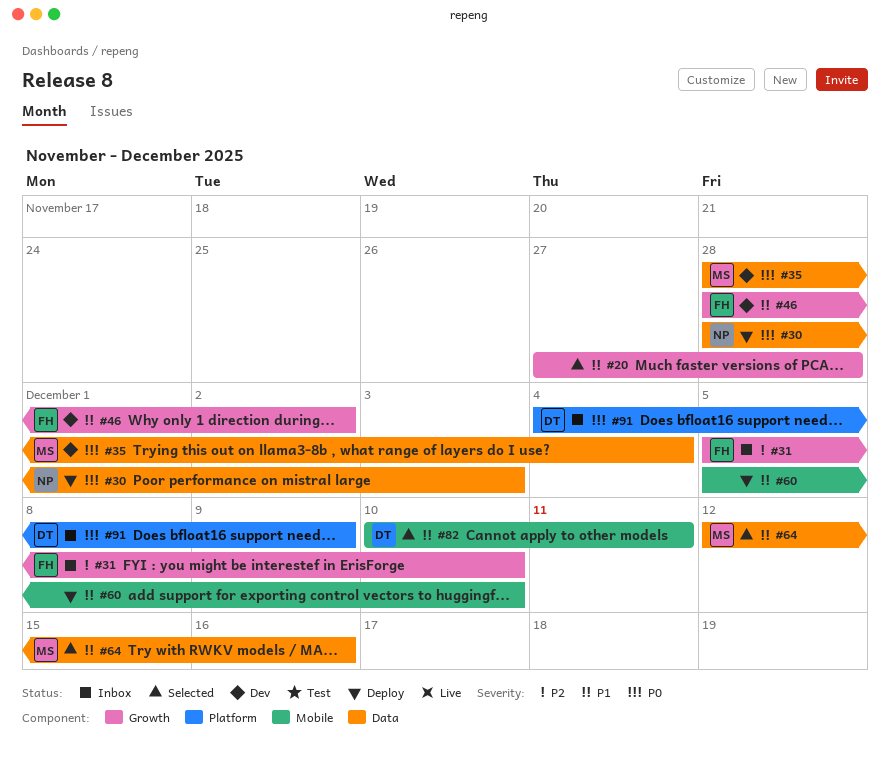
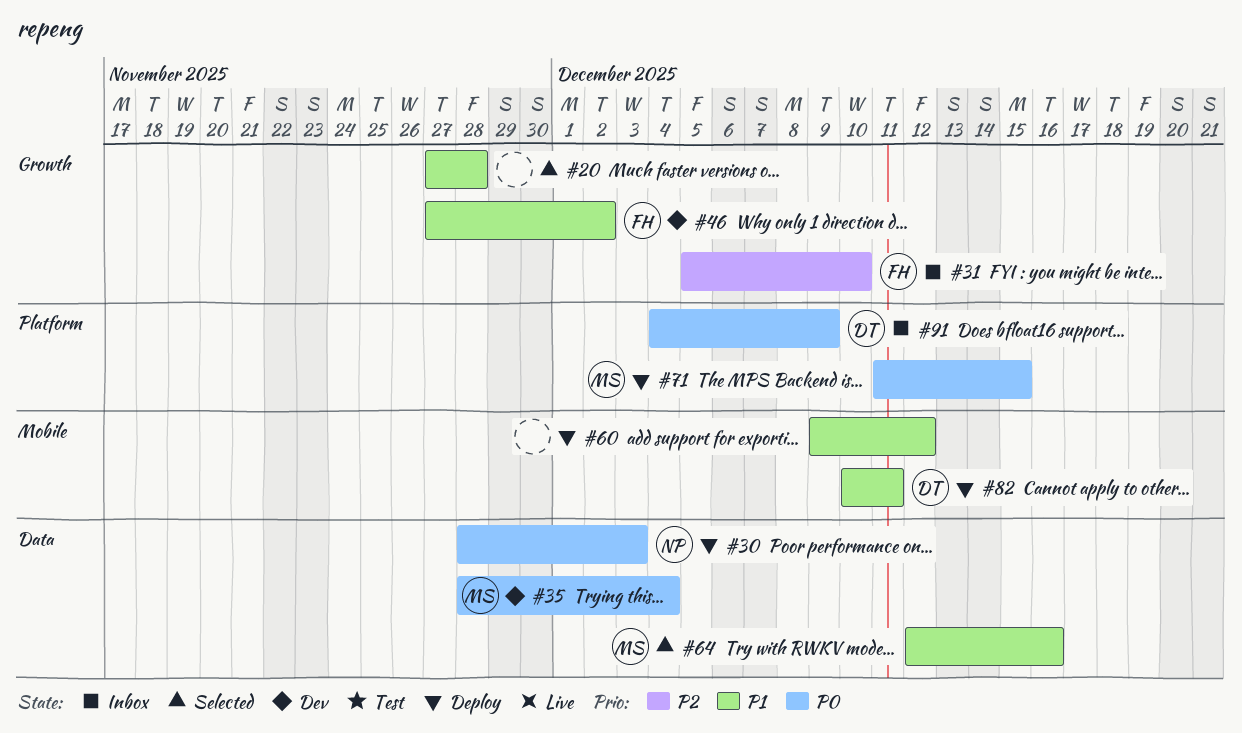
#46, start: Nov 28 -> Nov 27
#60, start: Dec 5 -> Dec 9
#60, due: Dec 10 -> Dec 12
#71: none -> present
#82, status: Selected -> Deploy

